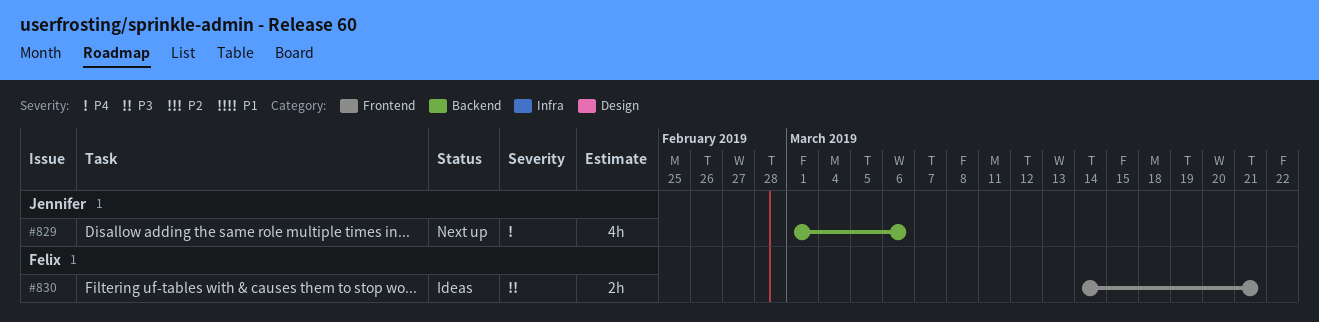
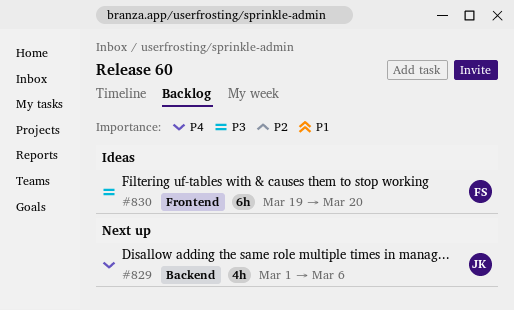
#830, estimate: 2h -> 6h
#830, start: Mar 14 -> Mar 19
#830, due: Mar 21 -> Mar 20

